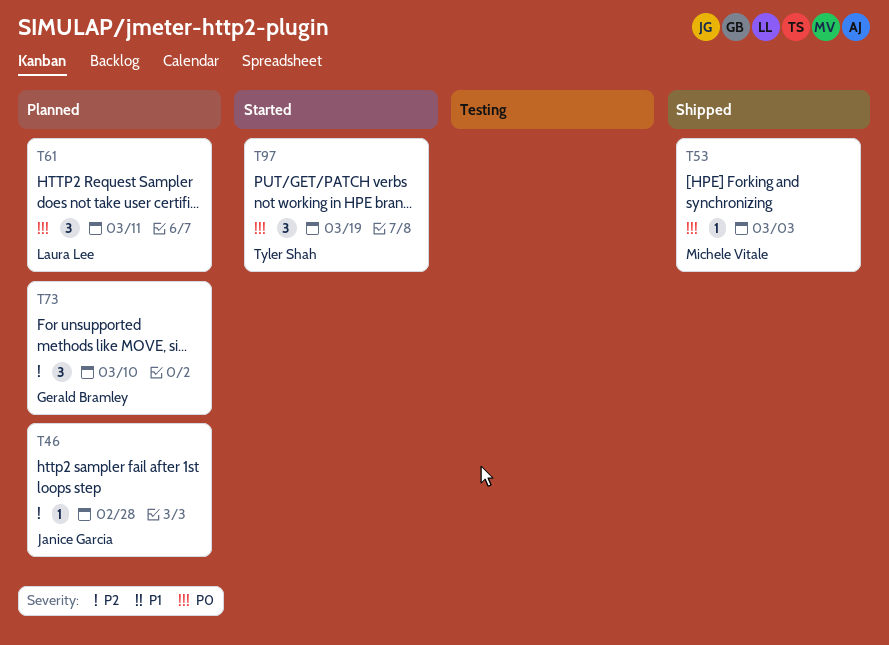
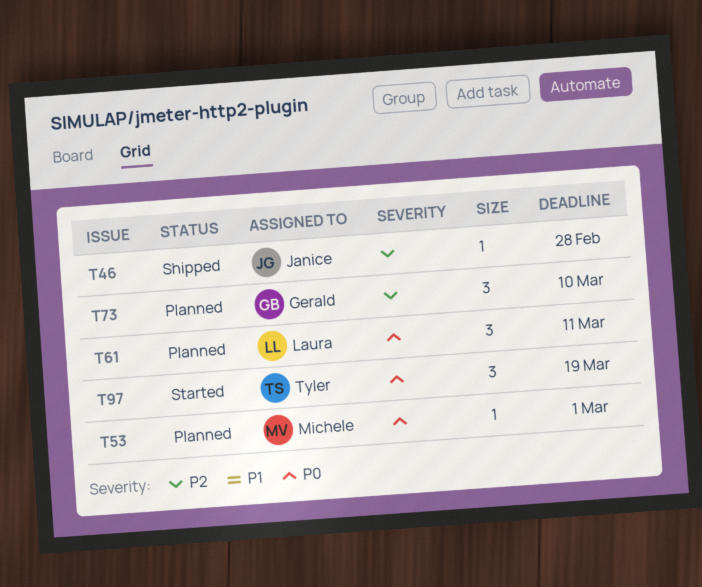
T46, status: Planned -> Shipped
T53, status: Shipped -> Planned
T53, due: Mar 3 -> Mar 1

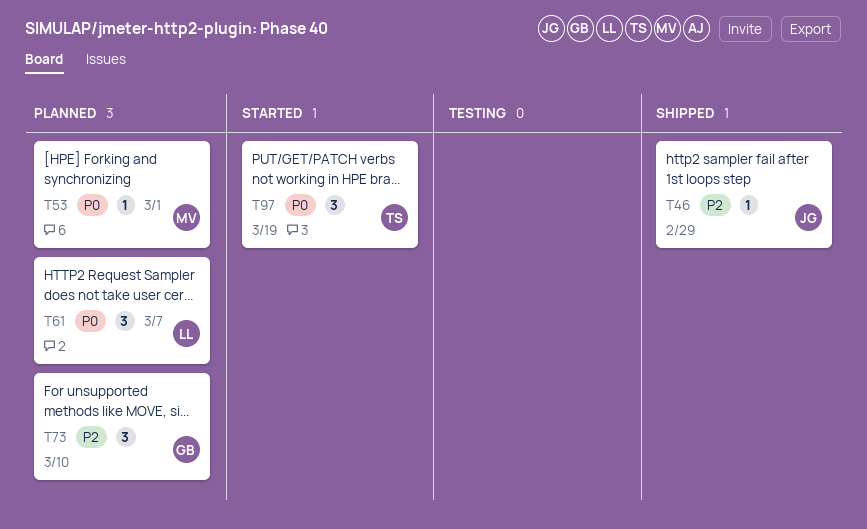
T46, due: Feb 28 -> Feb 29
T61, due: Mar 11 -> Mar 7

